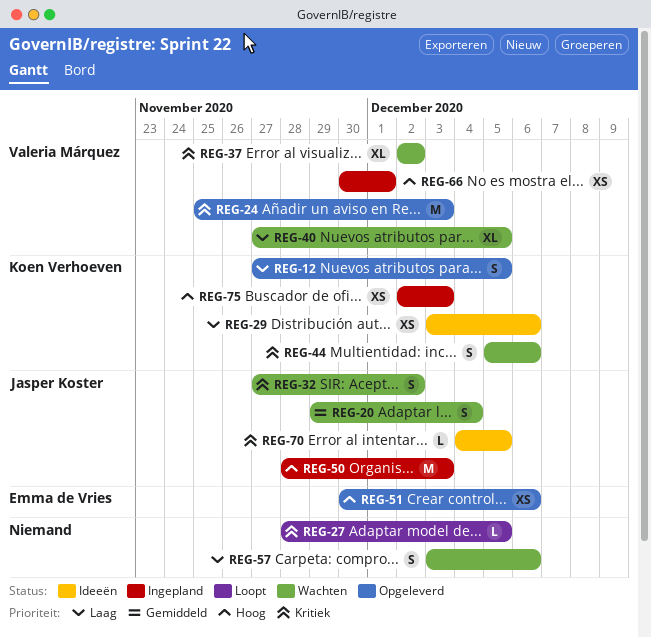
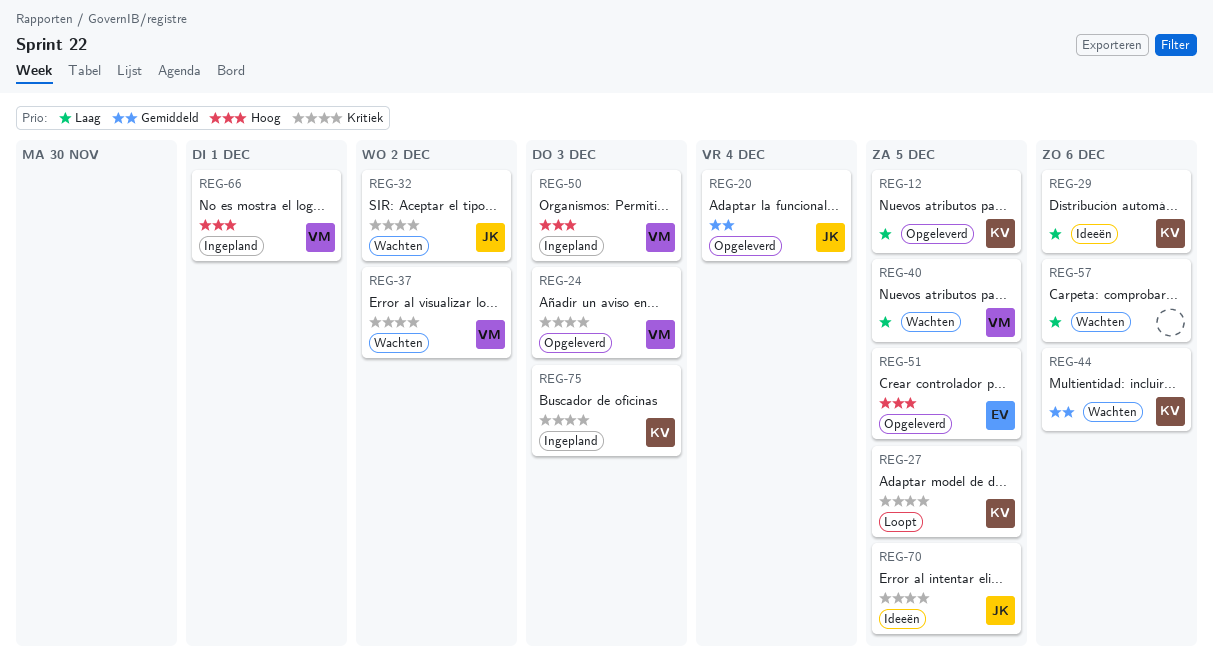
REG-20, status: Wachten -> Opgeleverd
REG-27, owner: none -> Koen Verhoeven
REG-44, priority: Kritiek -> Gemiddeld
REG-50, owner: Jasper Koster -> Valeria Márquez
REG-51, due: Dec 6 -> Dec 5
REG-75, priority: Hoog -> Kritiek

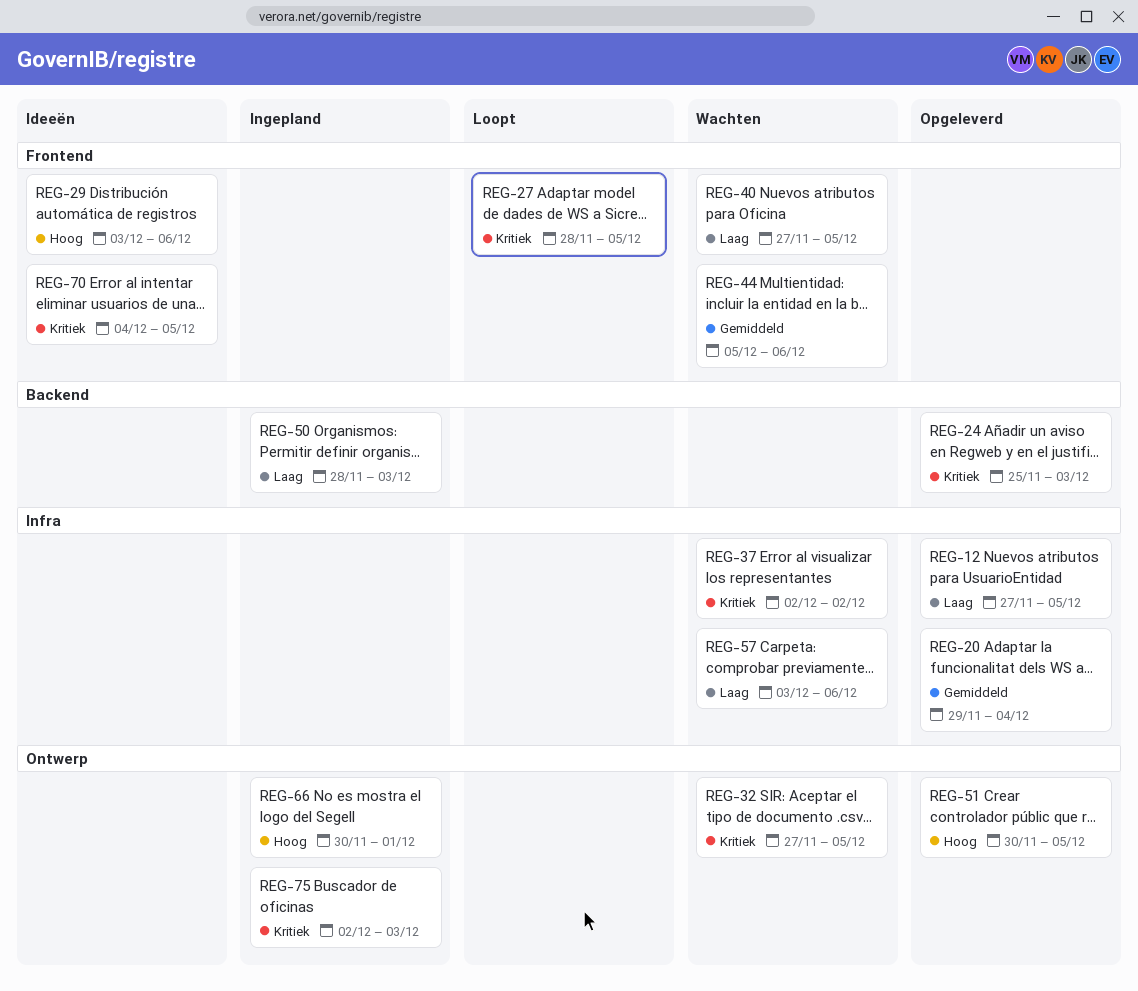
REG-29, priority: Laag -> Hoog
REG-32, due: Dec 2 -> Dec 5
REG-50, priority: Hoog -> Laag

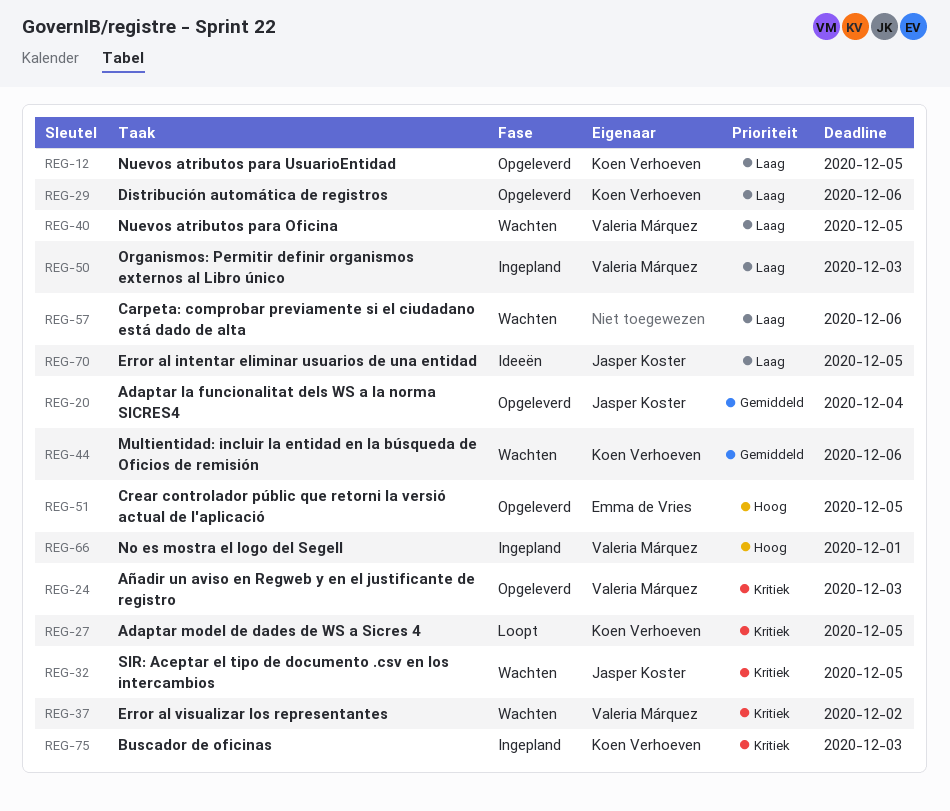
REG-29, status: Ideeën -> Opgeleverd
REG-29, priority: Hoog -> Laag
REG-70, priority: Kritiek -> Laag

